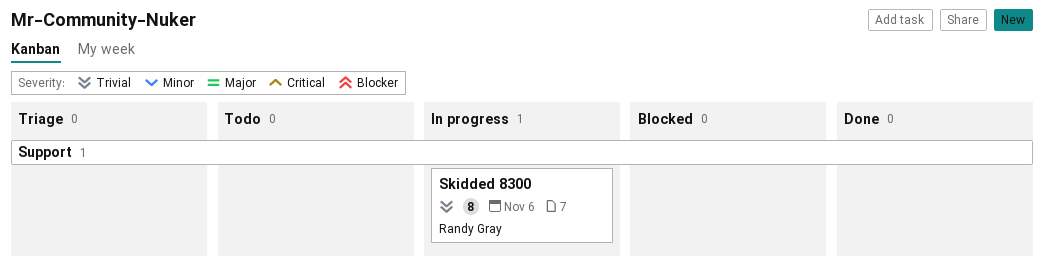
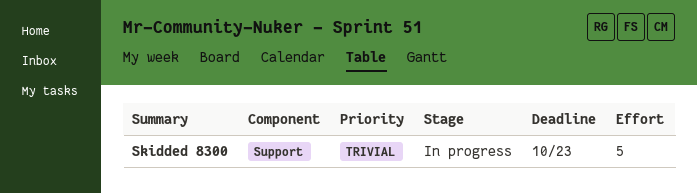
Skidded 8300, estimate: 8 -> 5
Skidded 8300, due: Nov 6 -> Oct 23

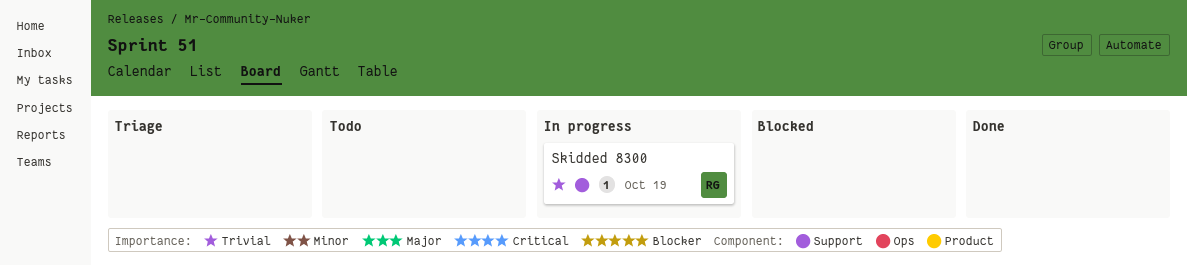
Skidded 8300, estimate: 5 -> 1
Skidded 8300, due: Oct 23 -> Oct 19

